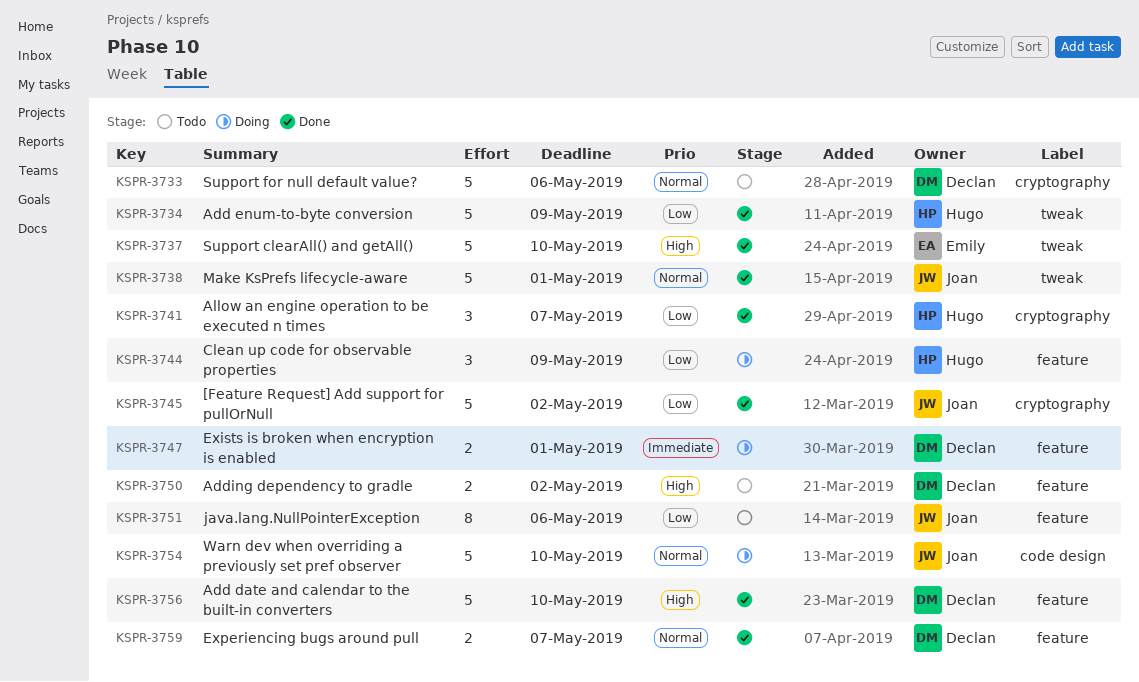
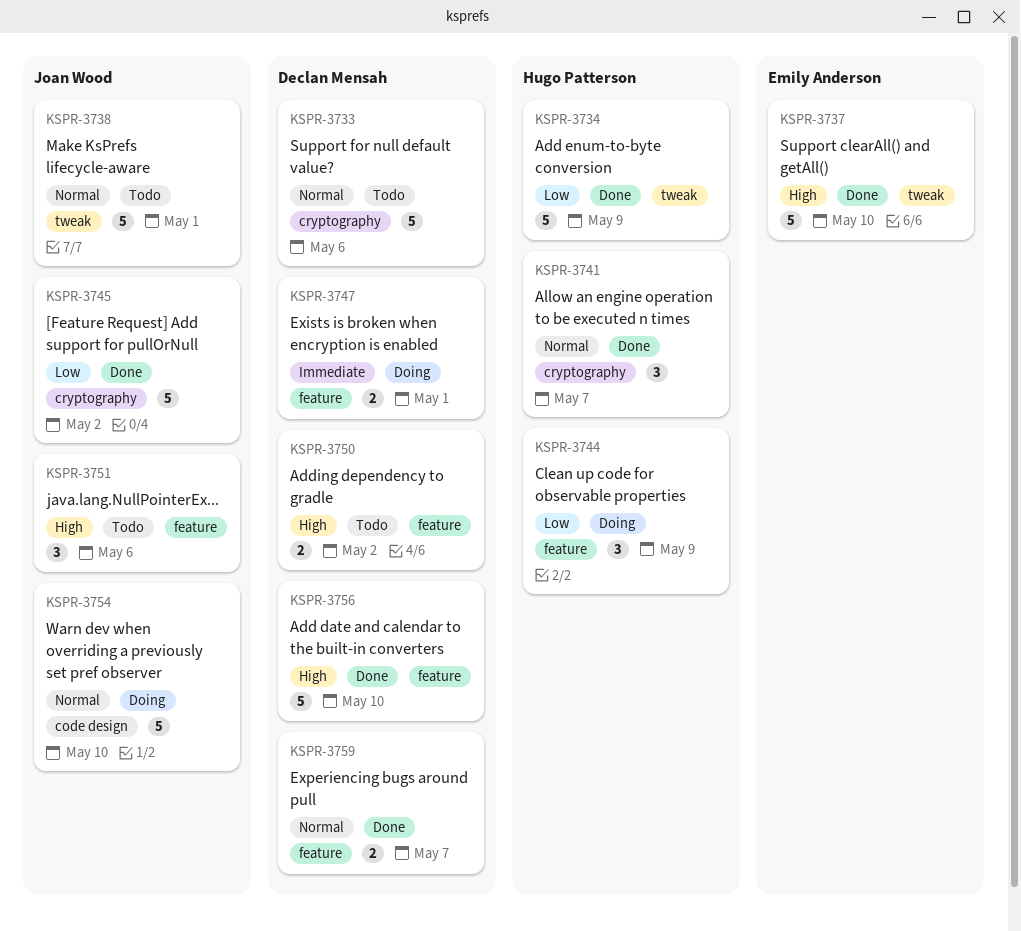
KSPR-3738, status: Done -> Todo
KSPR-3741, priority: Low -> Normal
KSPR-3751, priority: Low -> High
KSPR-3751, estimate: 8 -> 3

